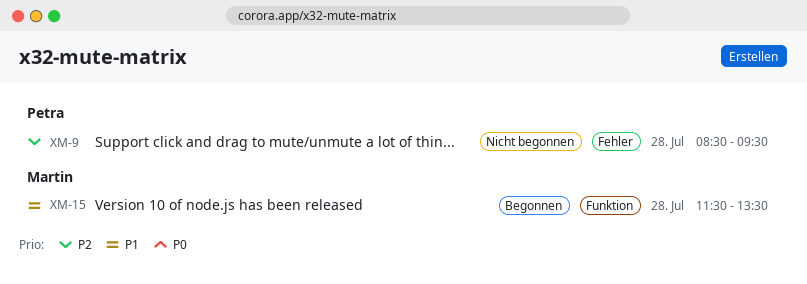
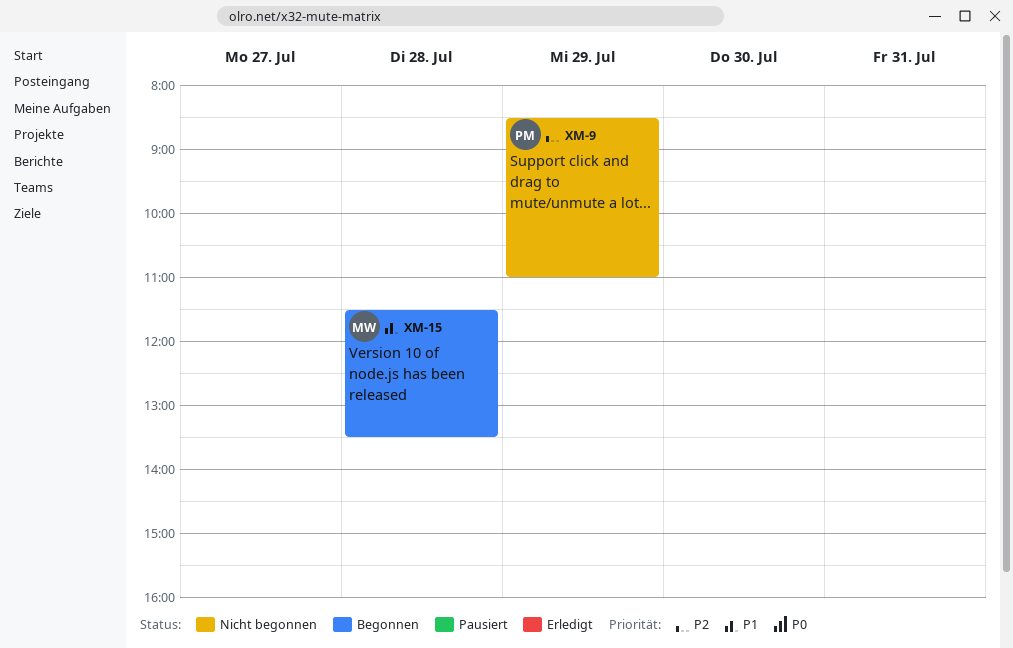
XM-9, day: Jul 28 -> Jul 29
XM-9, ends: 09:30 -> 11:00

